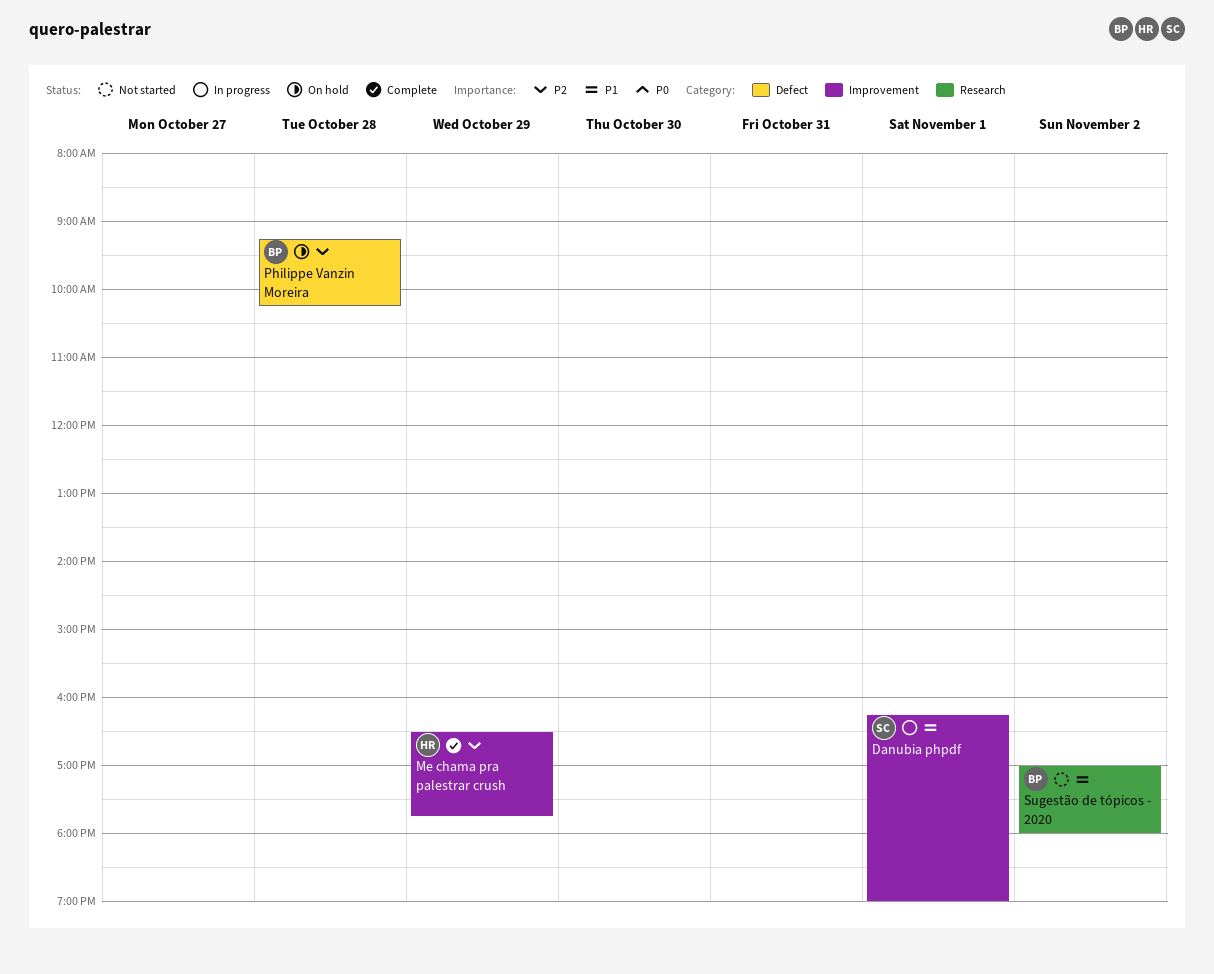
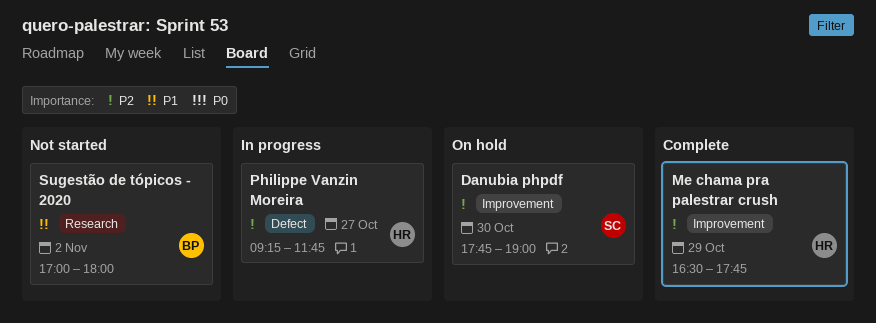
Danubia phpdf, status: In progress -> On hold
Danubia phpdf, priority: P1 -> P2
Danubia phpdf, day: Nov 1 -> Oct 30
Danubia phpdf, begins: 16:15 -> 17:45
Philippe Vanzin Moreira, status: On hold -> In progress
Philippe Vanzin Moreira, owner: BP -> HR
Philippe Vanzin Moreira, day: Oct 28 -> Oct 27
Philippe Vanzin Moreira, ends: 10:15 -> 11:45

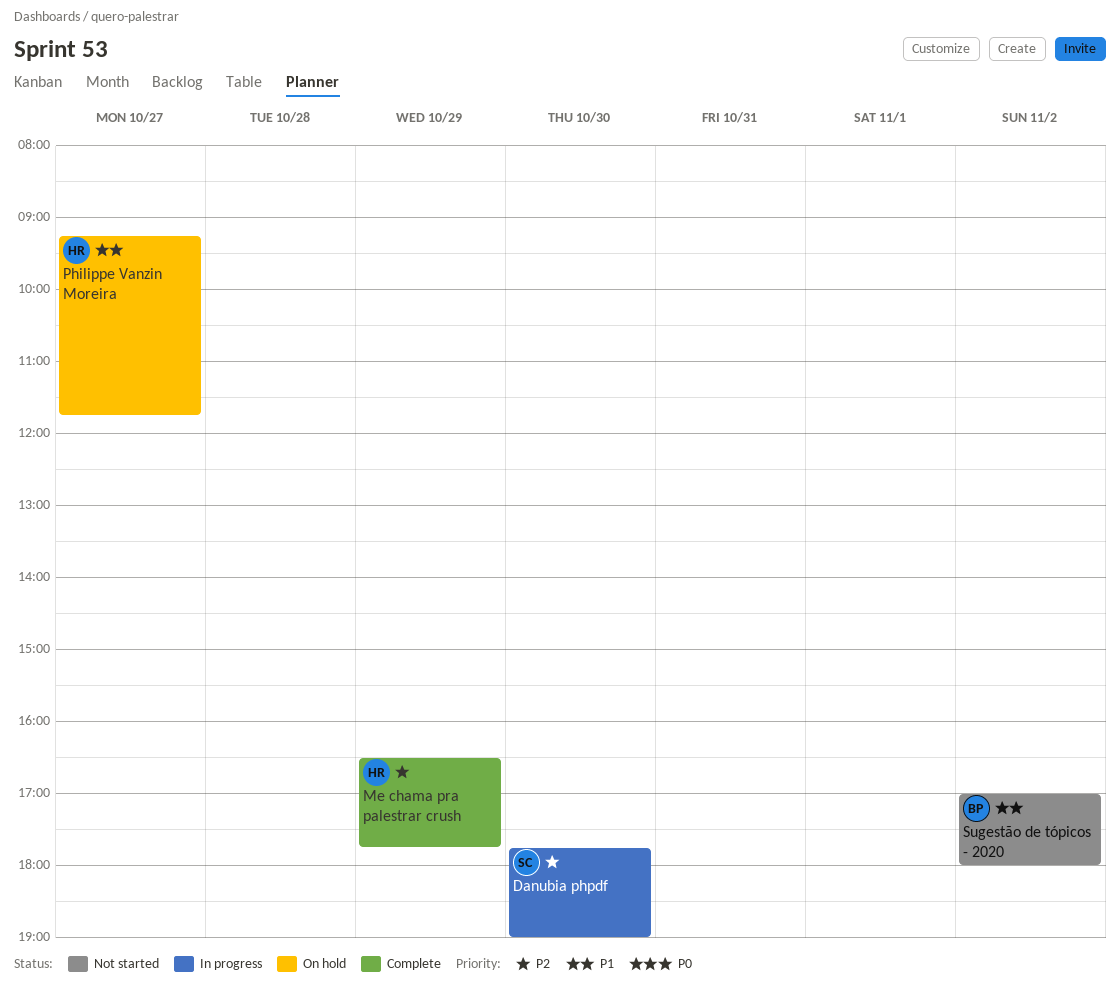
Danubia phpdf, status: On hold -> In progress
Philippe Vanzin Moreira, status: In progress -> On hold
Philippe Vanzin Moreira, priority: P2 -> P1

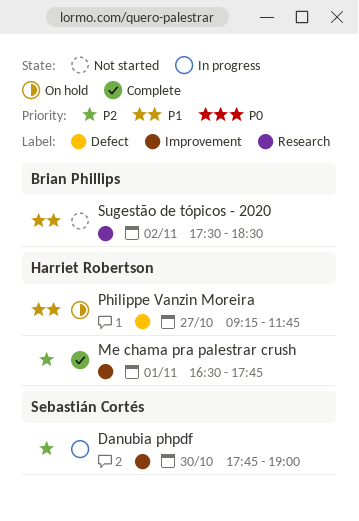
Me chama pra palestrar crush, day: Oct 29 -> Nov 1
Sugestão de tópicos - 2020, begins: 17:00 -> 17:30
Sugestão de tópicos - 2020, ends: 18:00 -> 18:30

